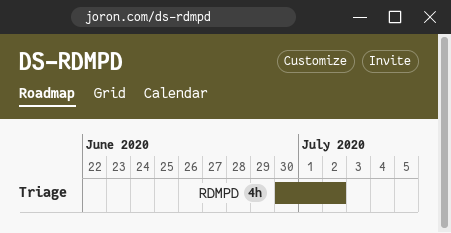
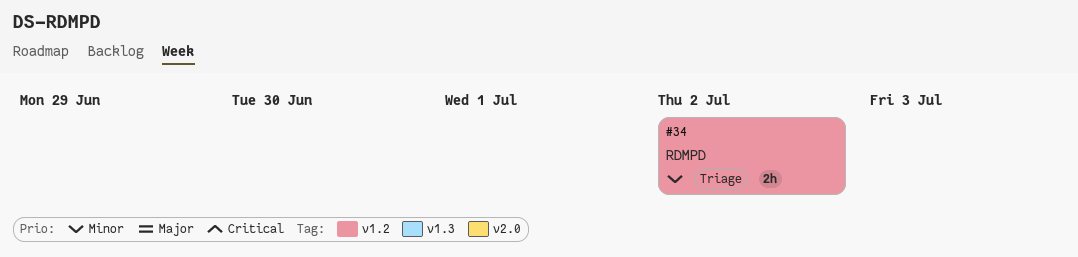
RDMPD, estimate: 4h -> 2h

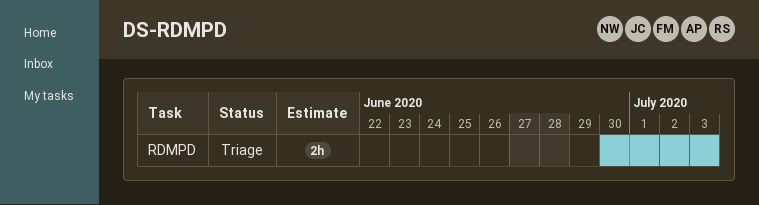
RDMPD, due: Jul 2 -> Jul 3

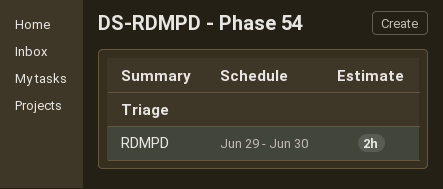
RDMPD, start: Jun 30 -> Jun 29
RDMPD, due: Jul 3 -> Jun 30

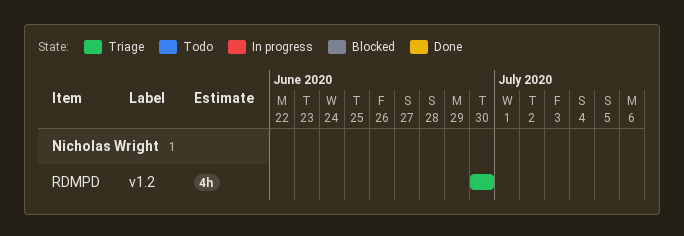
RDMPD, estimate: 2h -> 4h
RDMPD, start: Jun 29 -> Jun 30

